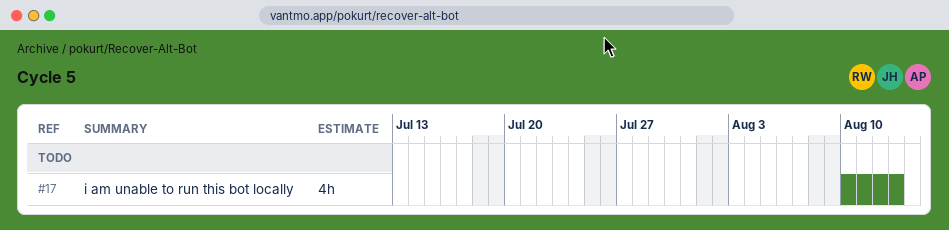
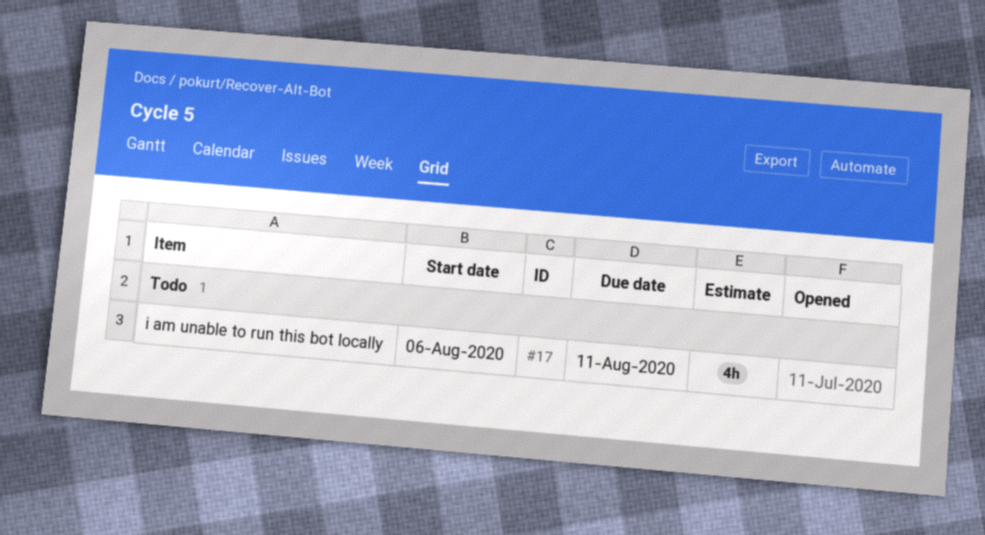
#17, start: Aug 10 -> Aug 6
#17, due: Aug 13 -> Aug 11

